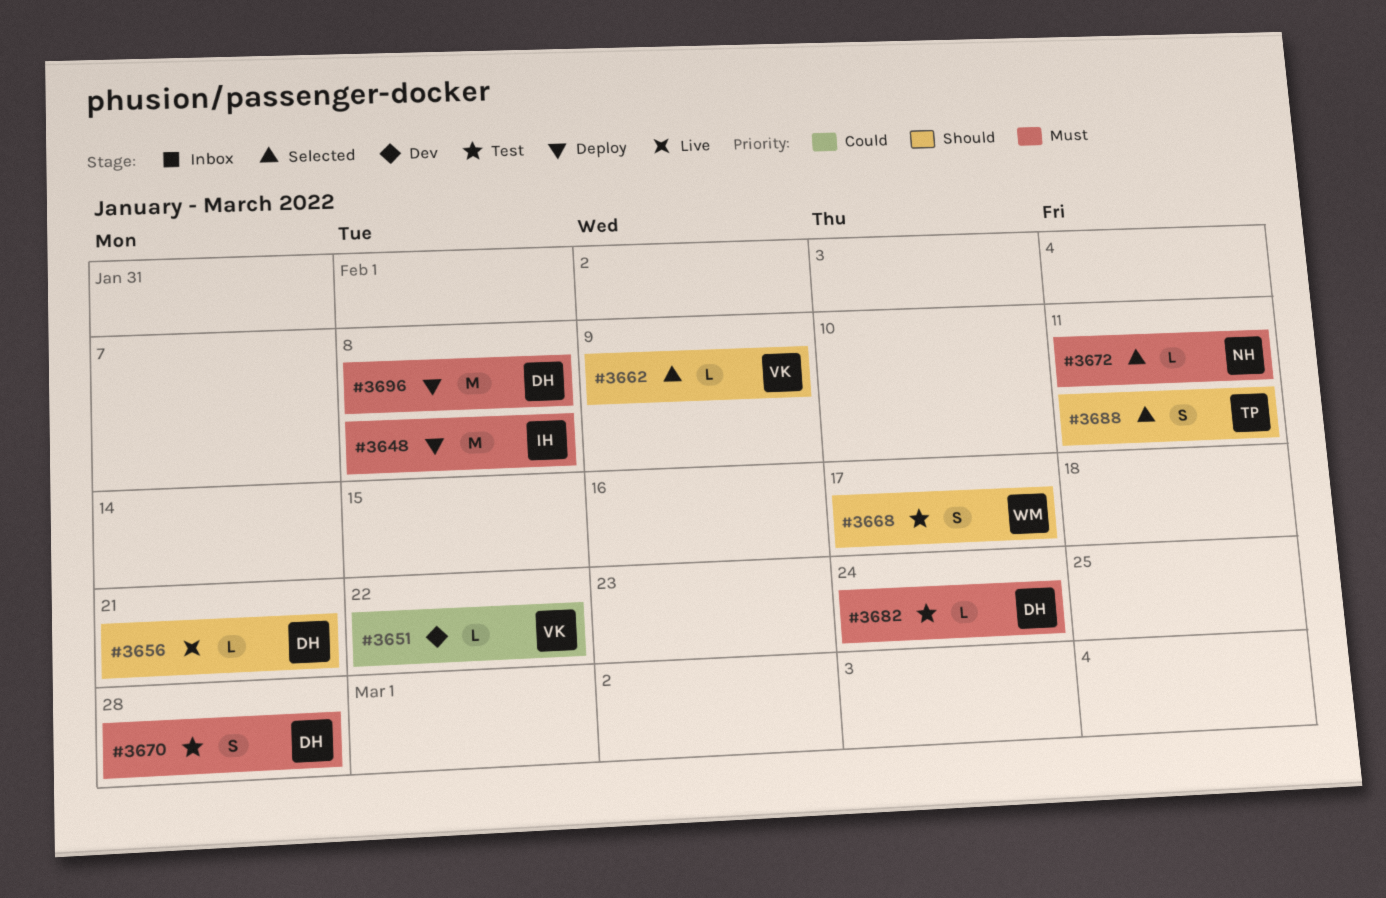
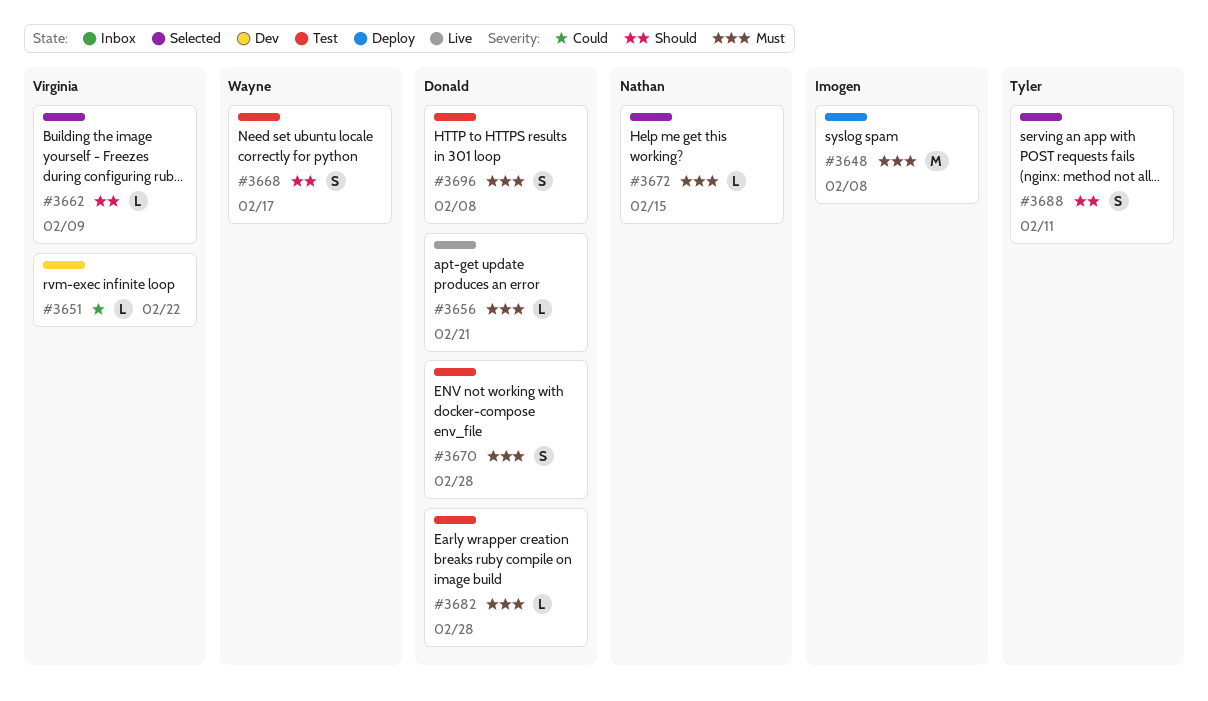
#3656, priority: Should -> Must
#3672, due: Feb 11 -> Feb 15
#3682, due: Feb 24 -> Feb 28
#3696, status: Deploy -> Test
#3696, estimate: M -> S

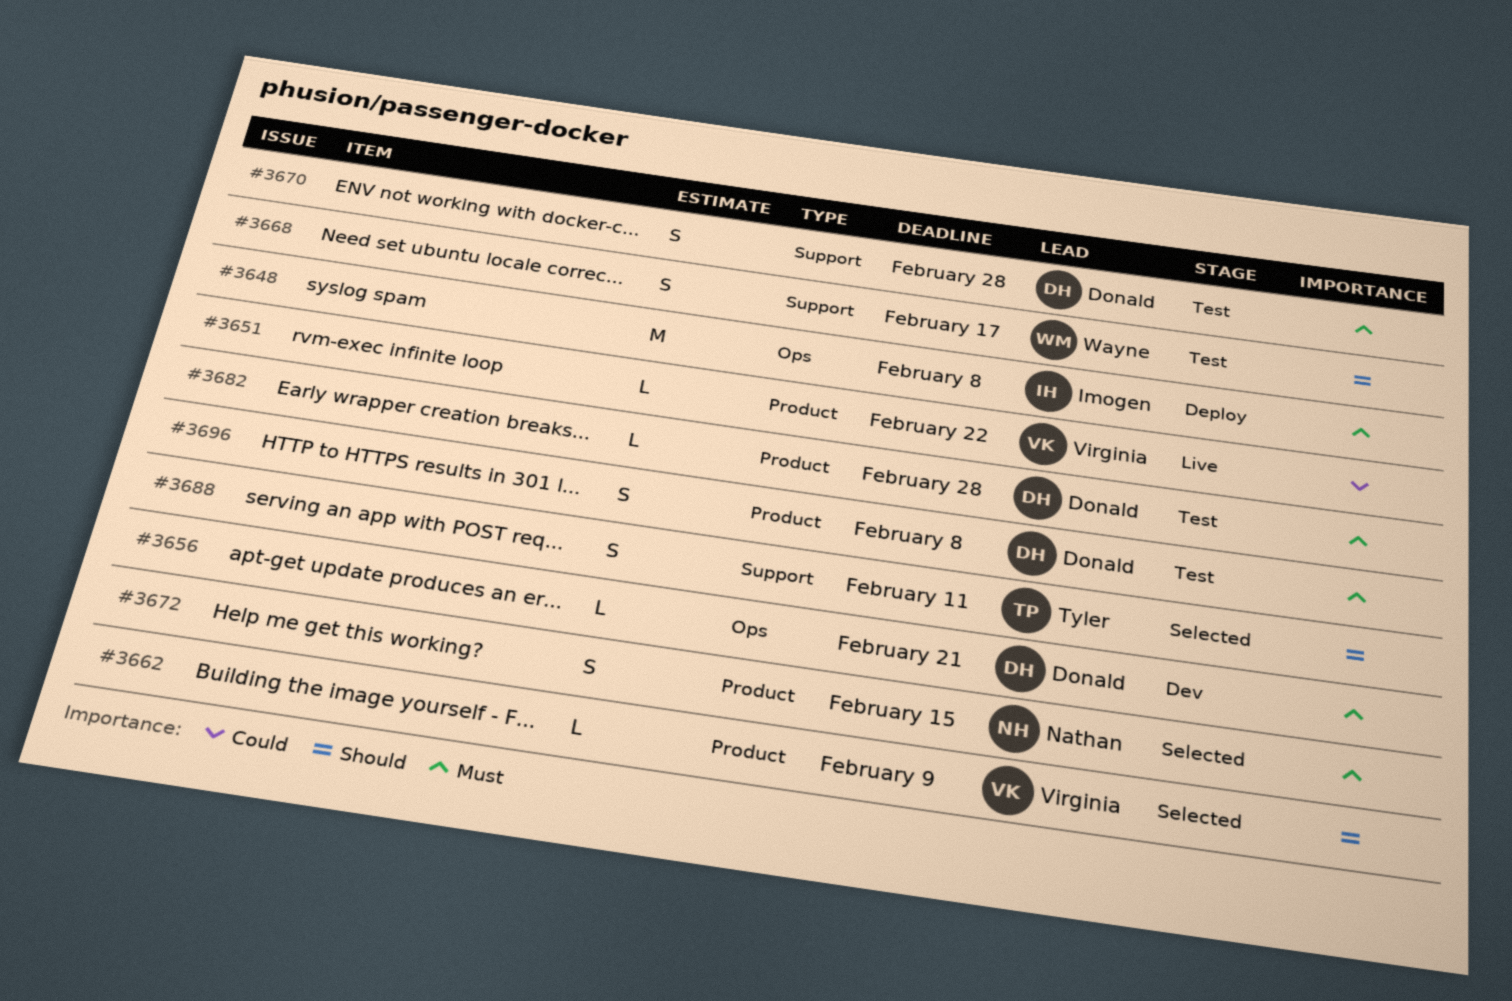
#3651, status: Dev -> Live
#3656, status: Live -> Dev
#3672, estimate: L -> S

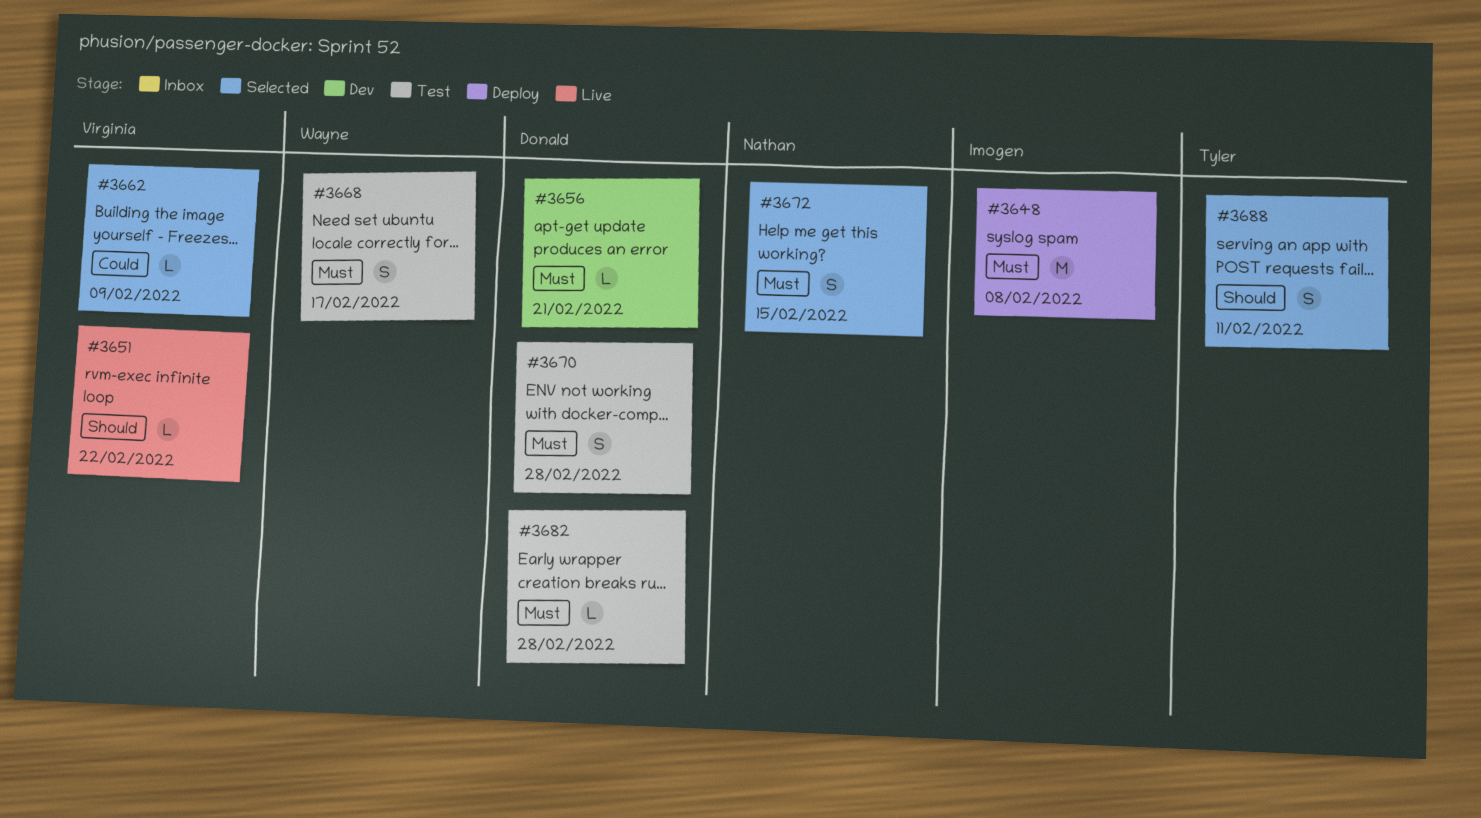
#3651, priority: Could -> Should
#3662, priority: Should -> Could
#3668, priority: Should -> Must
#3696: present -> none

